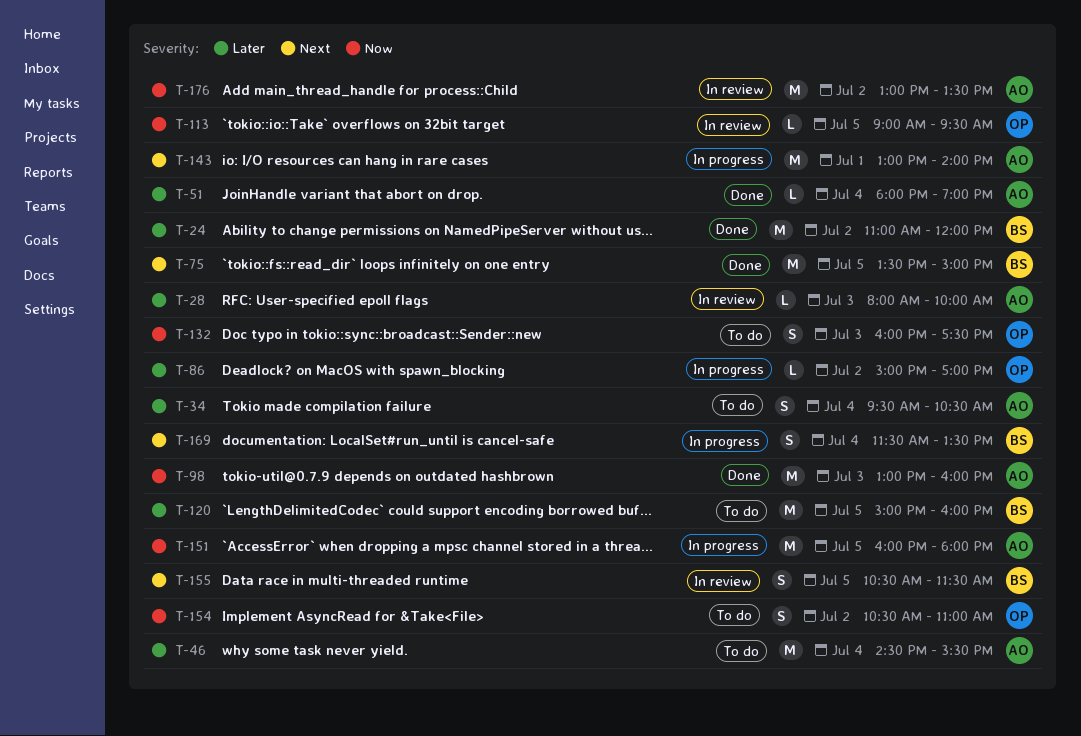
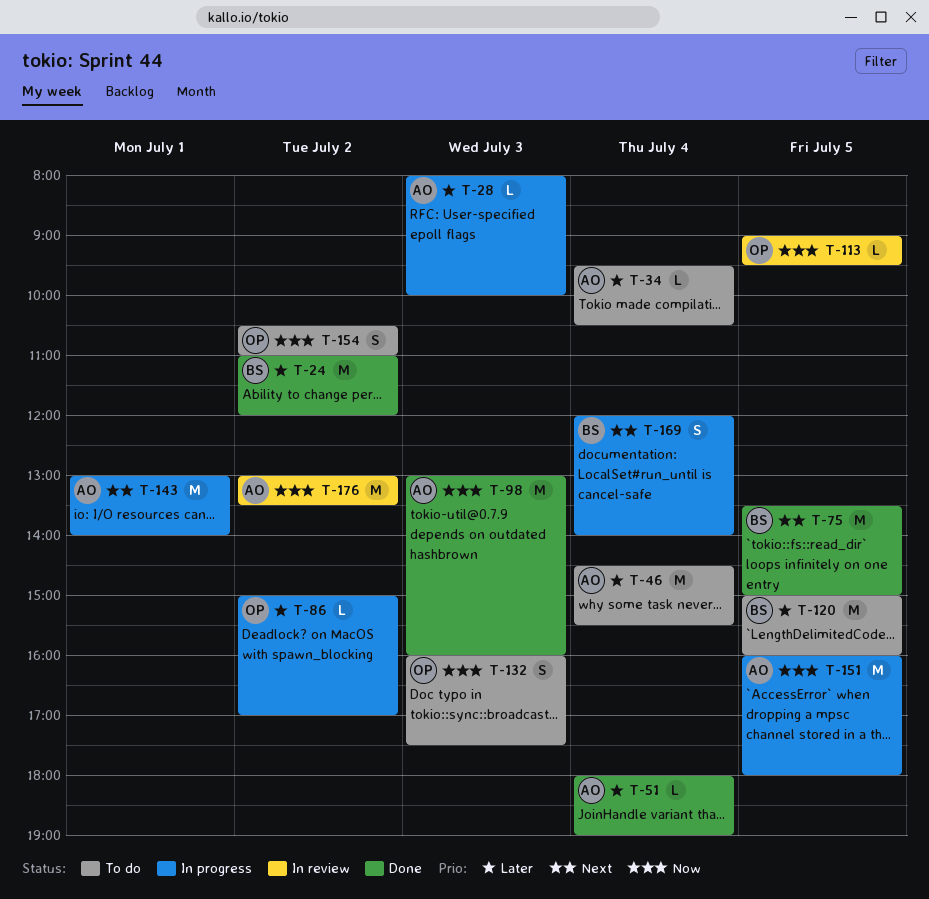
T-28, status: In review -> In progress
T-34, estimate: S -> L
T-155: present -> none
T-169, begins: 11:30 -> 12:00
T-169, ends: 13:30 -> 14:00

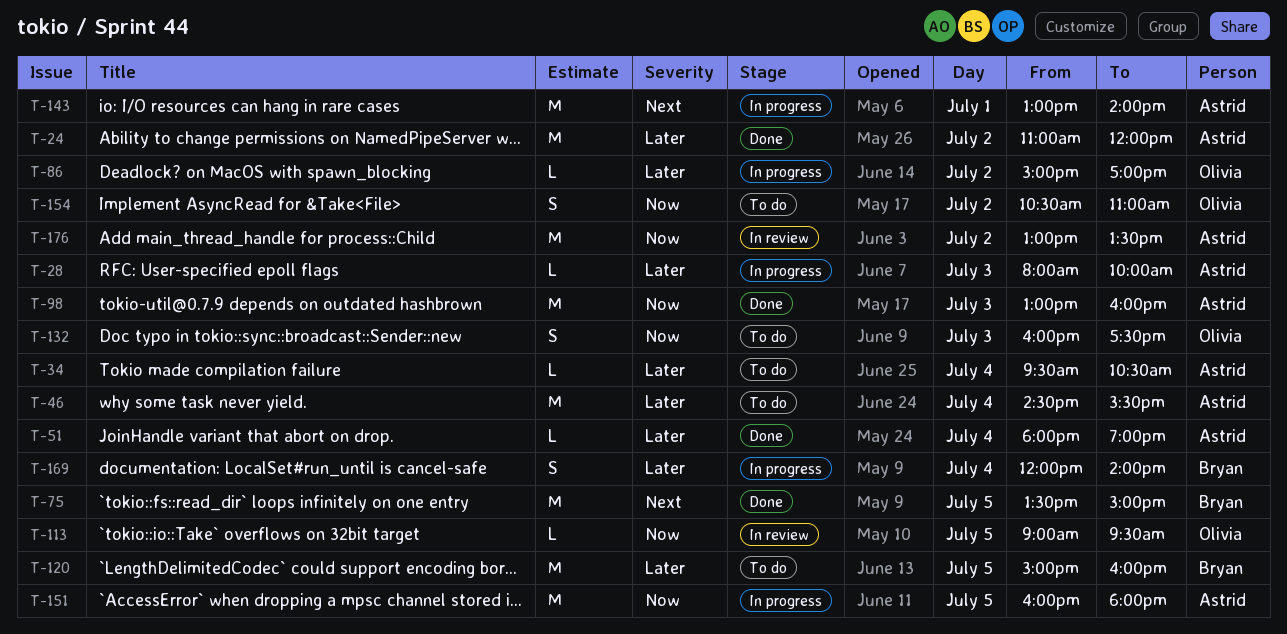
T-24, owner: Bryan -> Astrid
T-169, priority: Next -> Later

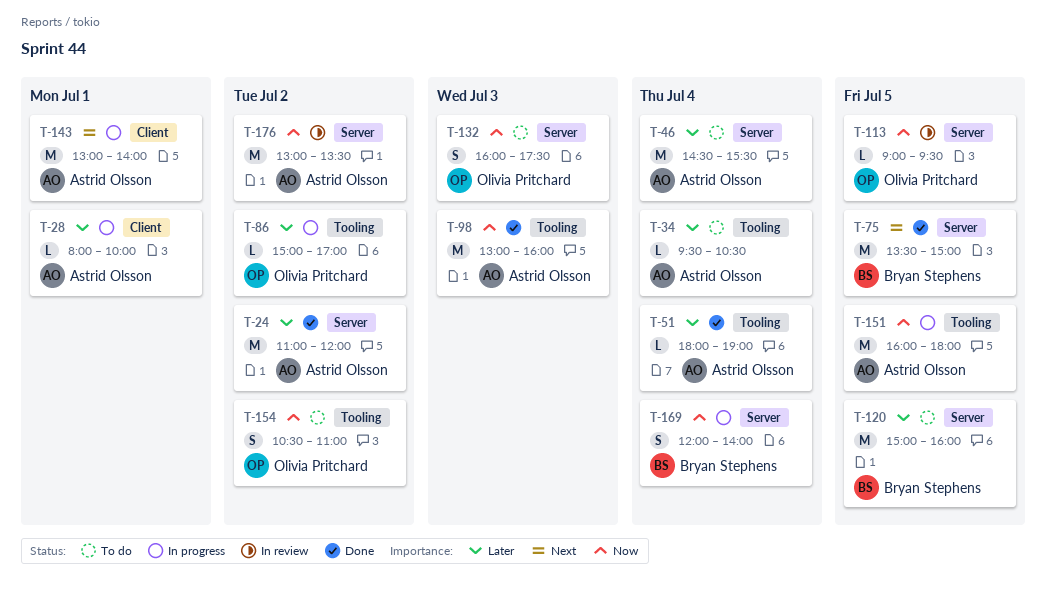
T-28, day: Jul 3 -> Jul 1
T-169, priority: Later -> Now

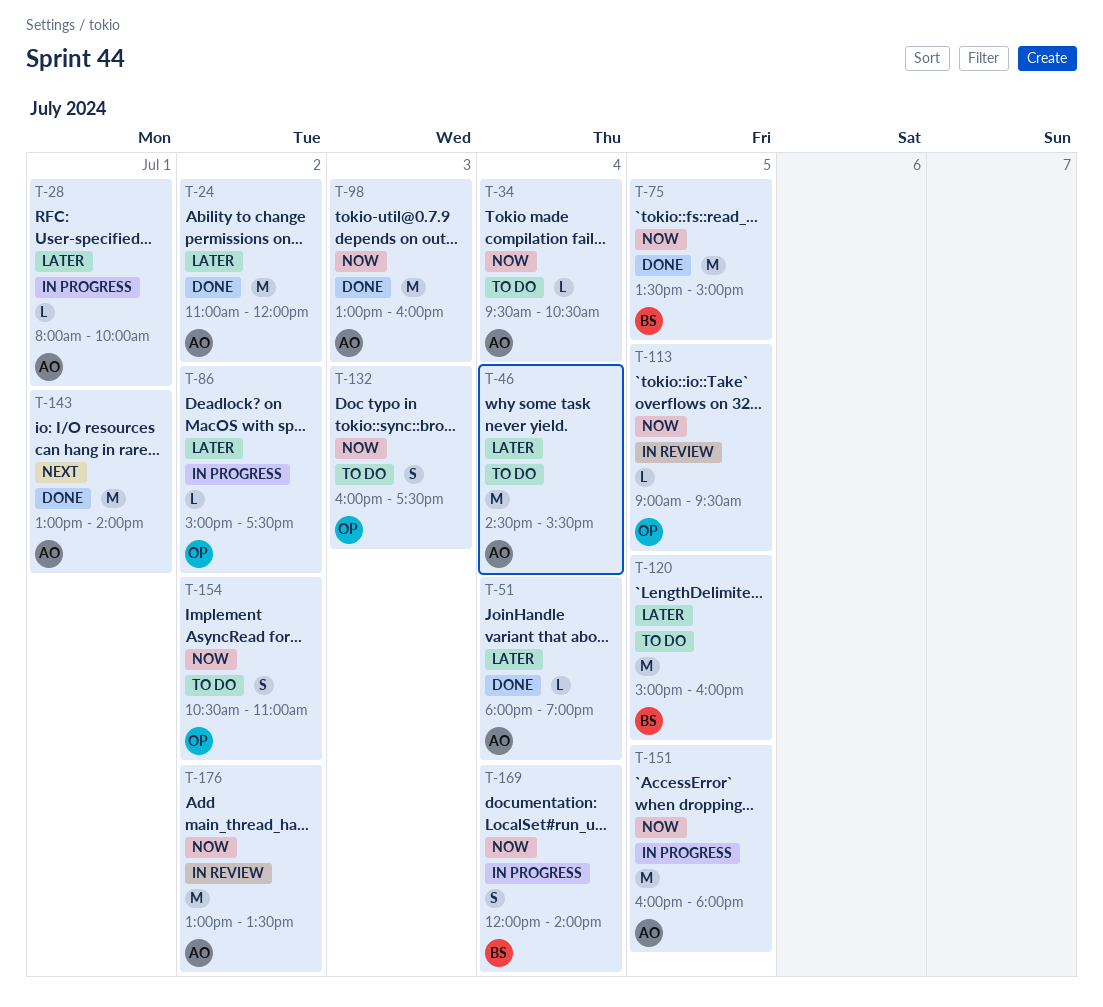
T-34, priority: Later -> Now
T-75, priority: Next -> Now
T-86, ends: 17:00 -> 17:30
T-143, status: In progress -> Done

